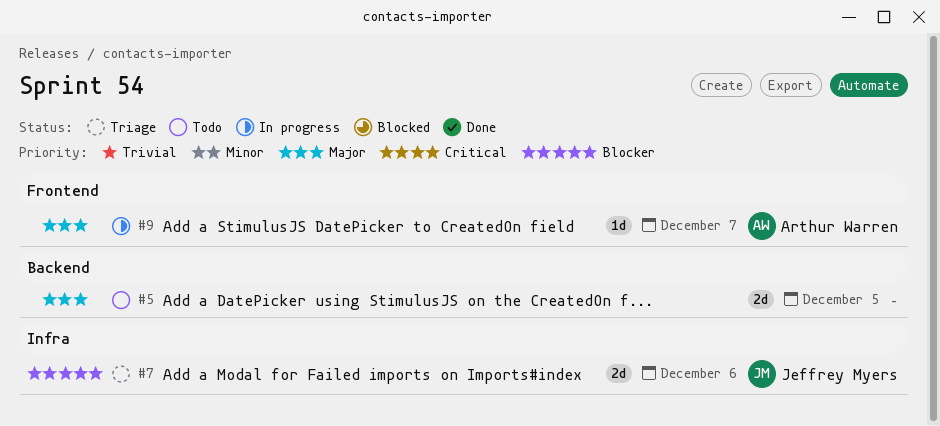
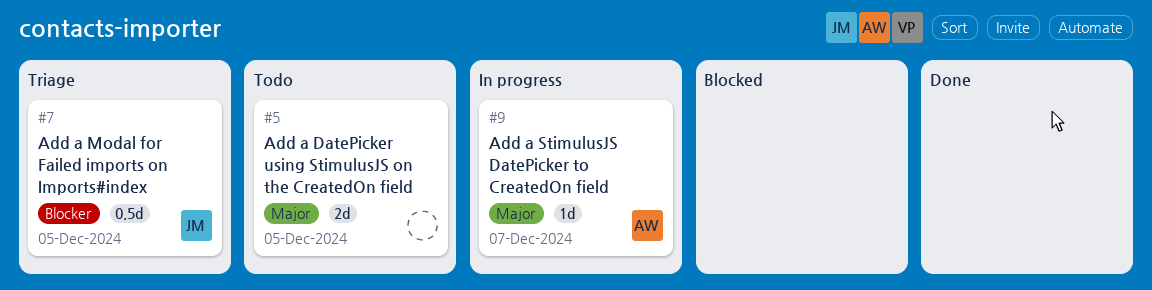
#7, estimate: 2d -> 0.5d
#7, due: Dec 6 -> Dec 5

